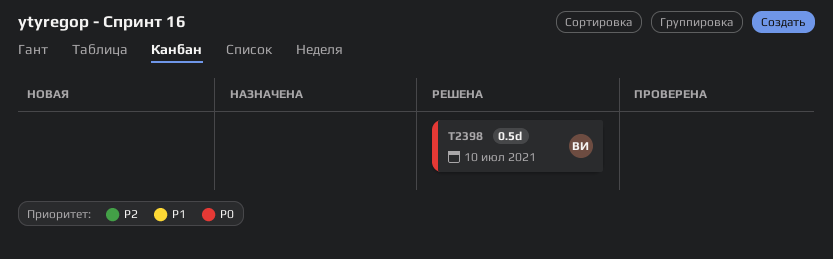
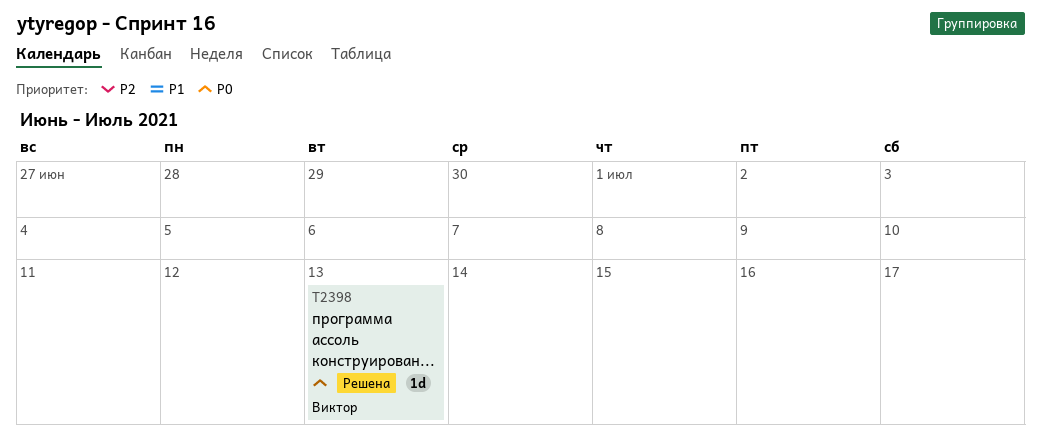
T2398, estimate: 0.5d -> 1d
T2398, due: Jul 10 -> Jul 13

